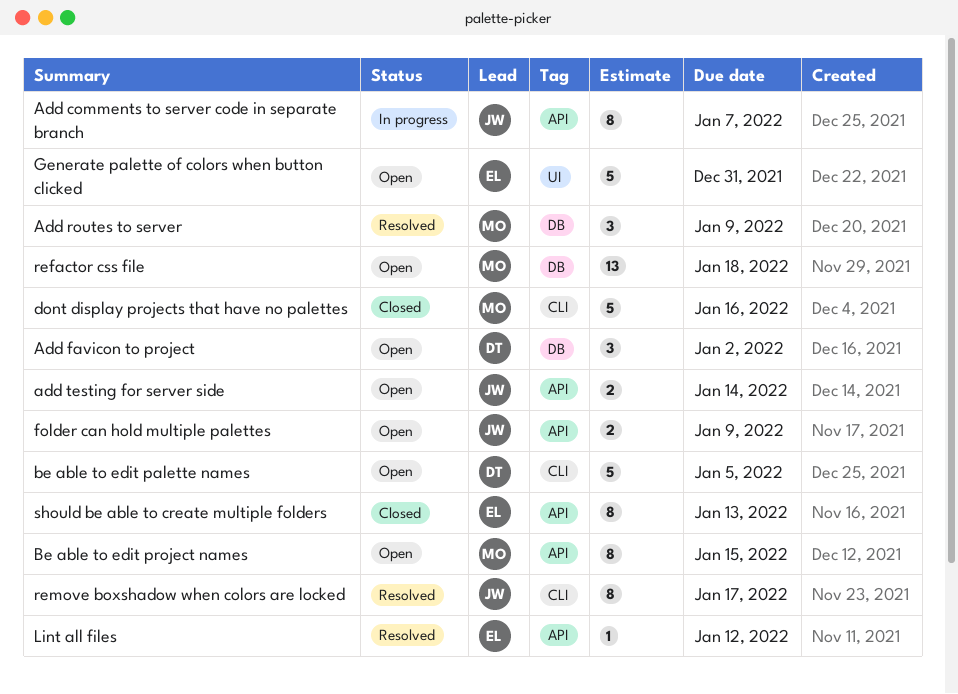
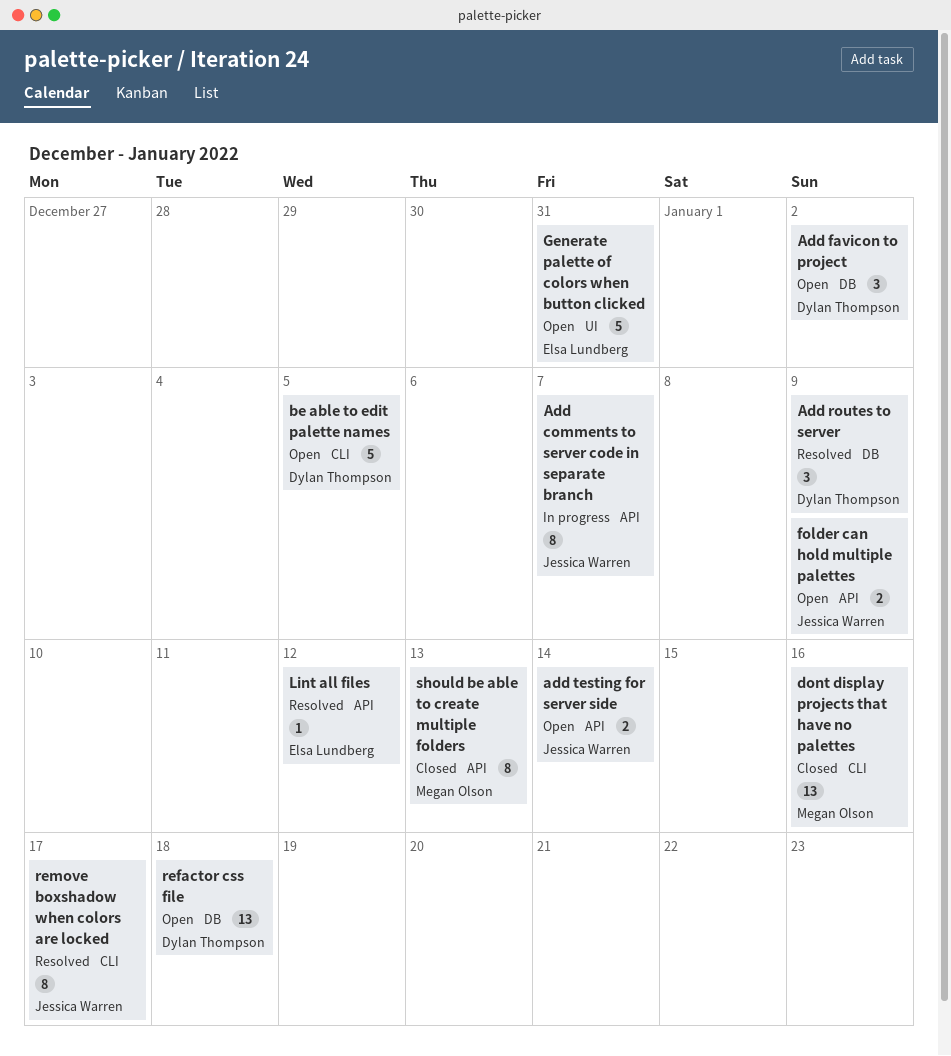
Add routes to server, owner: Megan Olson -> Dylan Thompson
Be able to edit project names: present -> none
dont display projects that have no palettes, estimate: 5 -> 13
refactor css file, owner: Megan Olson -> Dylan Thompson
should be able to create multiple folders, owner: Elsa Lundberg -> Megan Olson

